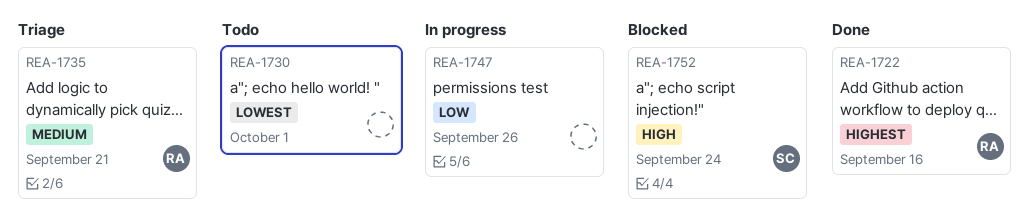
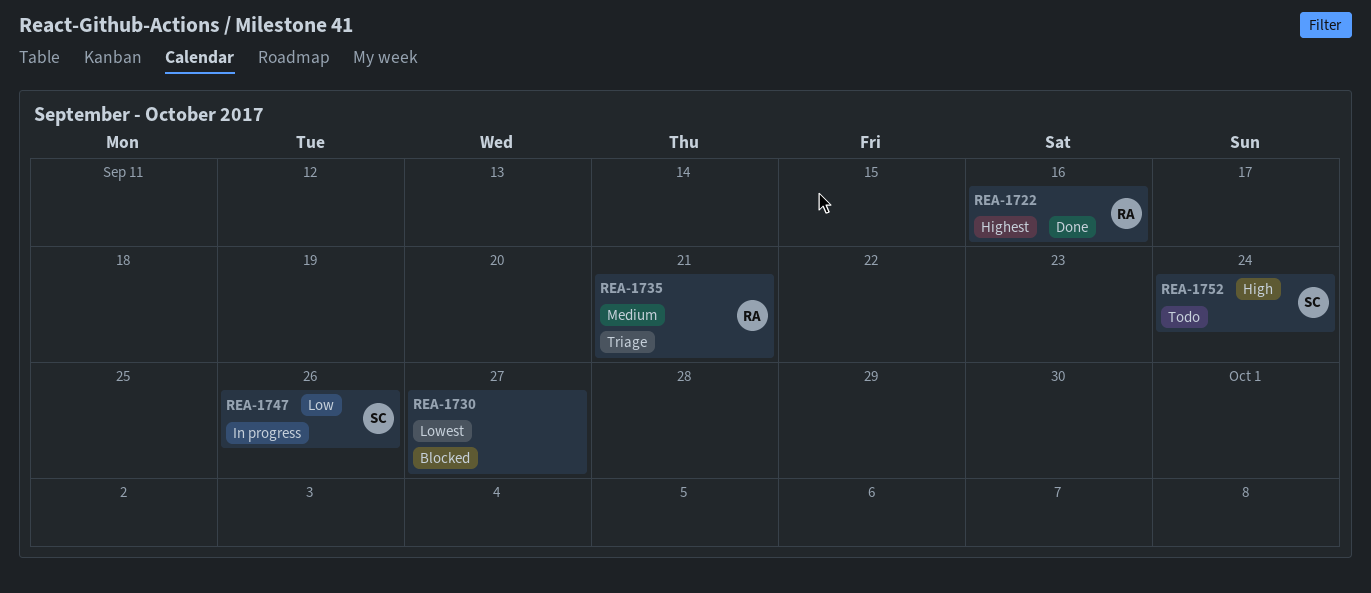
REA-1730, status: Todo -> Blocked
REA-1730, due: Oct 1 -> Sep 27
REA-1747, owner: none -> SC
REA-1752, status: Blocked -> Todo

